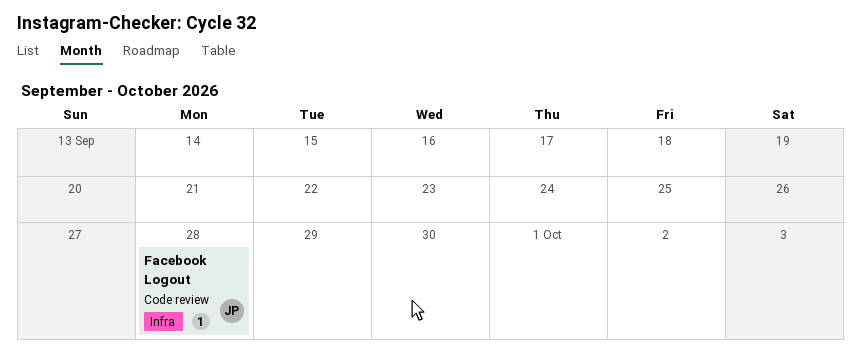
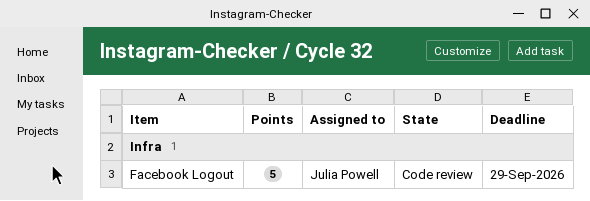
Facebook Logout, estimate: 1 -> 5
Facebook Logout, due: Sep 28 -> Sep 29

